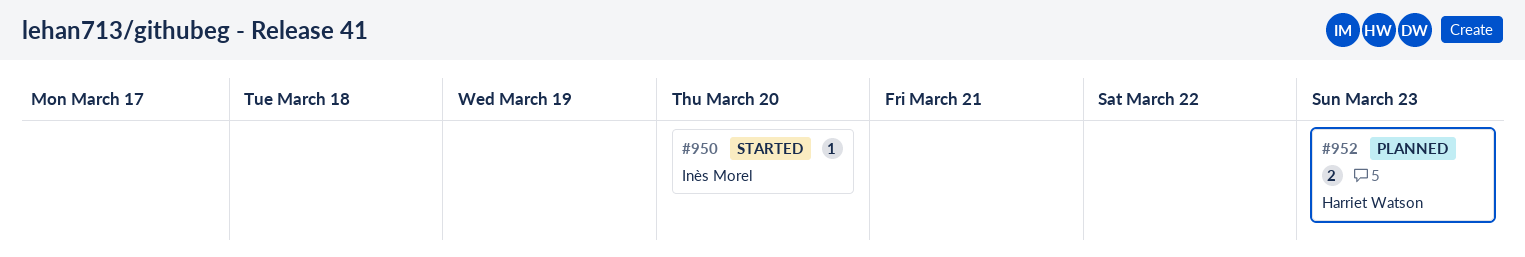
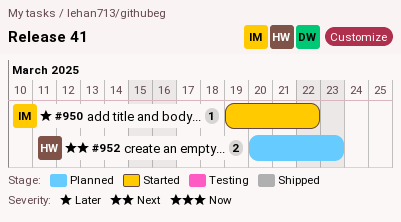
#950, due: Mar 20 -> Mar 22

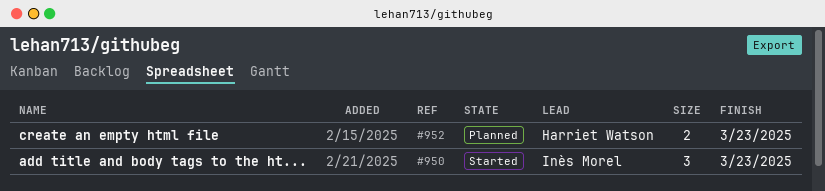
#950, estimate: 1 -> 3
#950, due: Mar 22 -> Mar 23

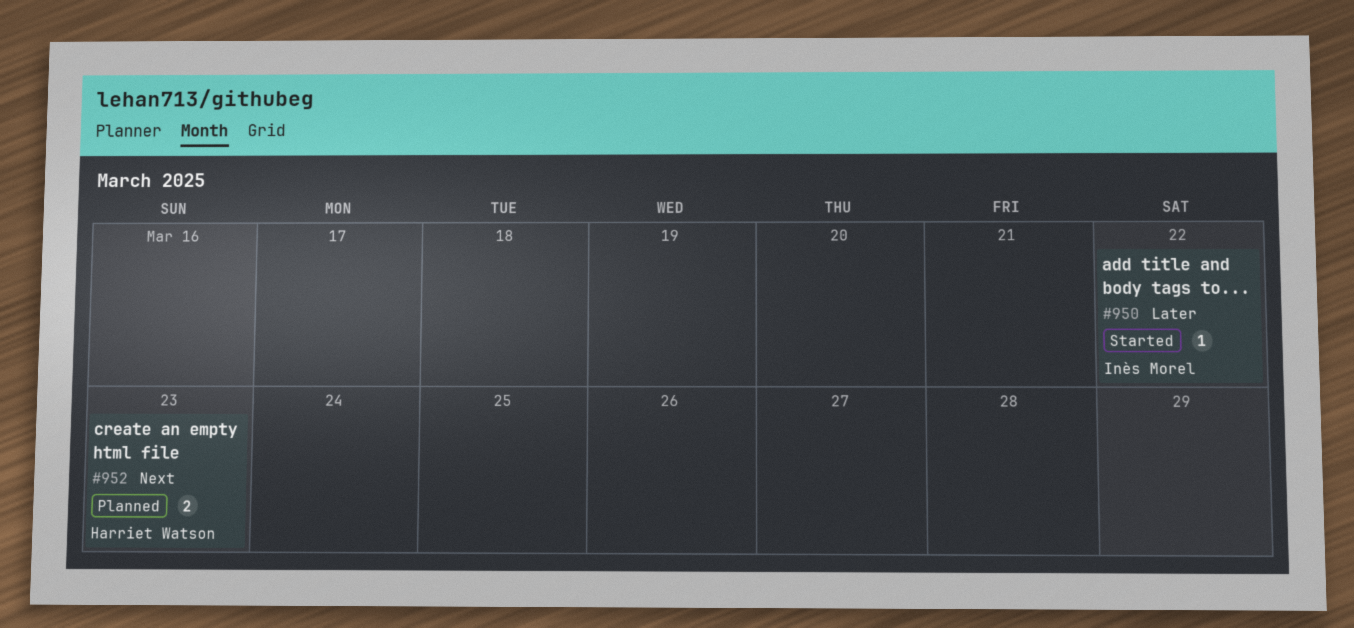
#950, estimate: 3 -> 1
#950, due: Mar 23 -> Mar 22

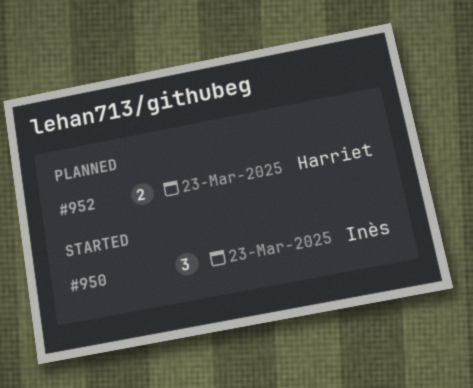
#950, estimate: 1 -> 3
#950, due: Mar 22 -> Mar 23

